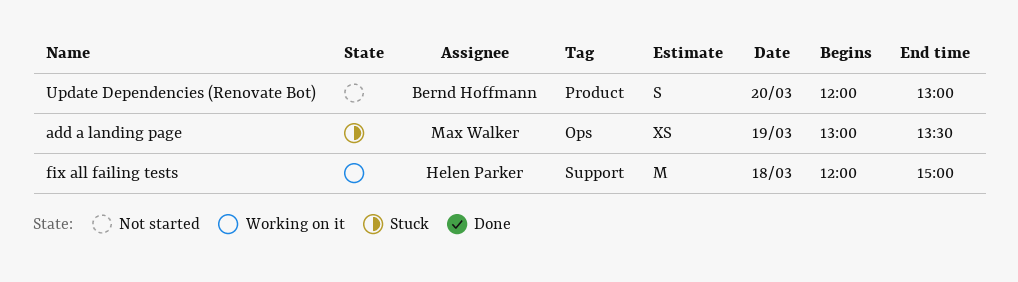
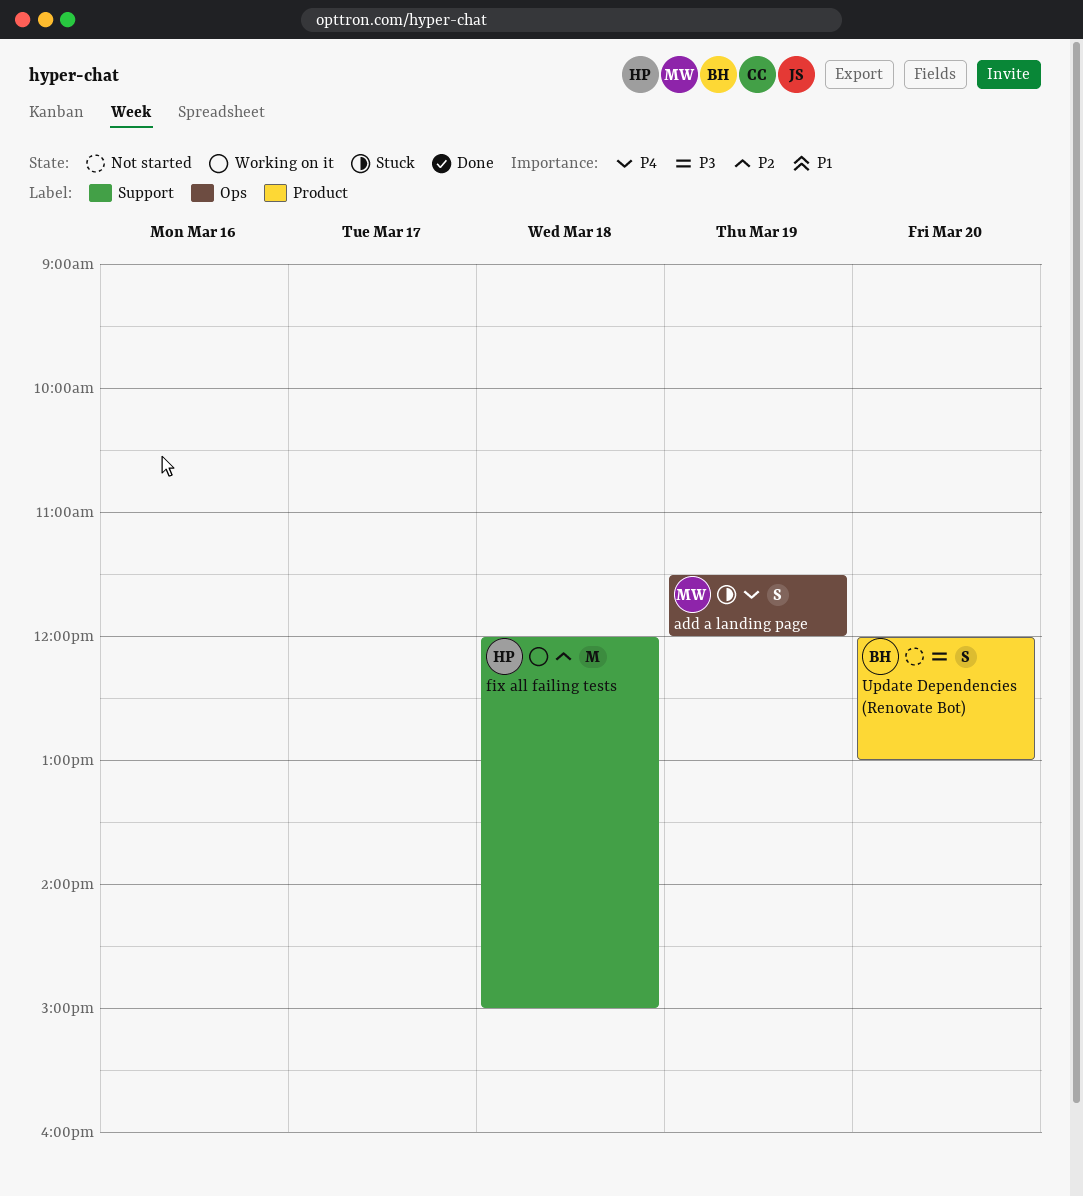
add a landing page, estimate: XS -> S
add a landing page, begins: 13:00 -> 11:30
add a landing page, ends: 13:30 -> 12:00

